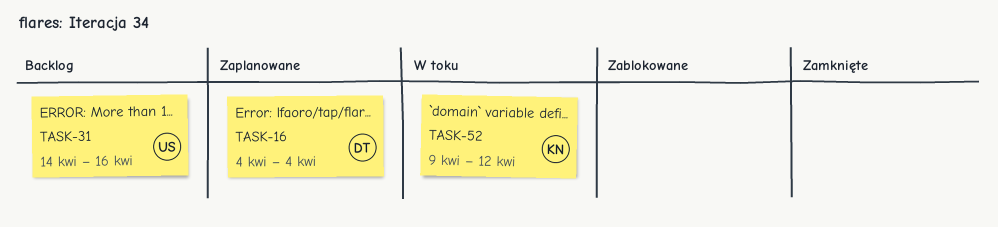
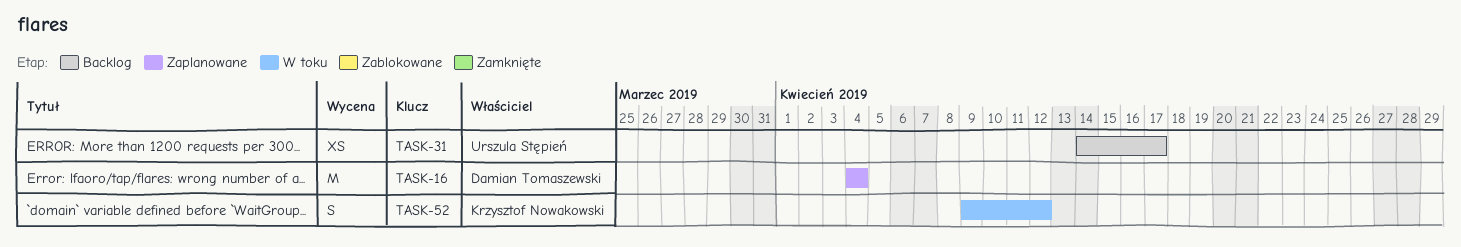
TASK-31, due: Apr 16 -> Apr 17

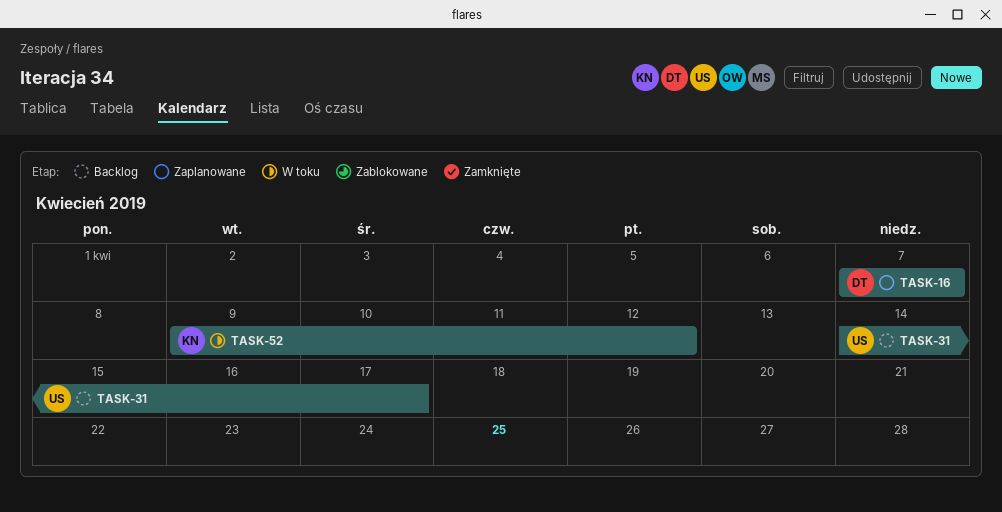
TASK-16, start: Apr 4 -> Apr 7
TASK-16, due: Apr 4 -> Apr 7

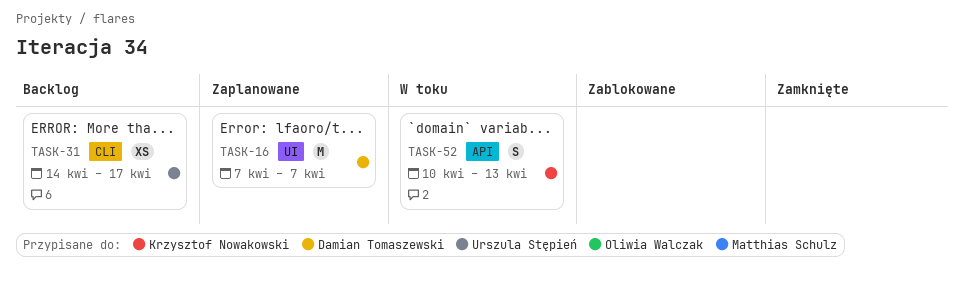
TASK-52, start: Apr 9 -> Apr 10
TASK-52, due: Apr 12 -> Apr 13

